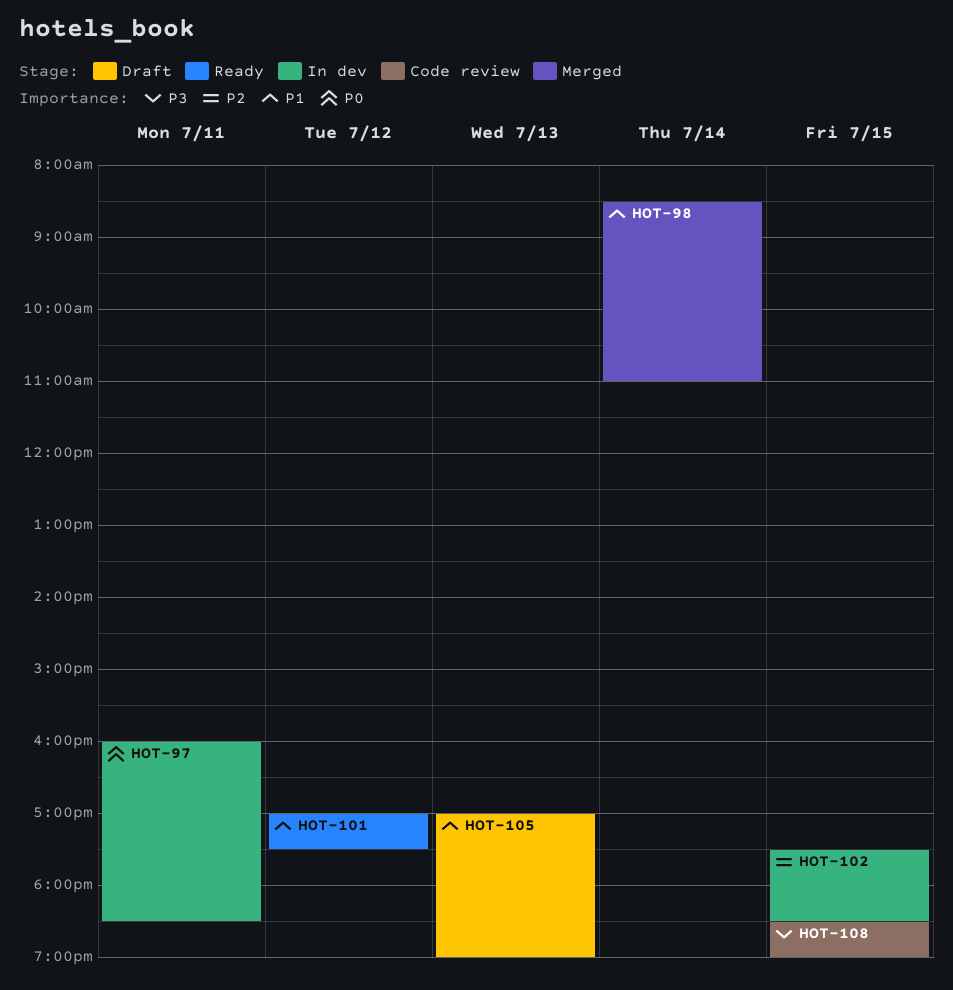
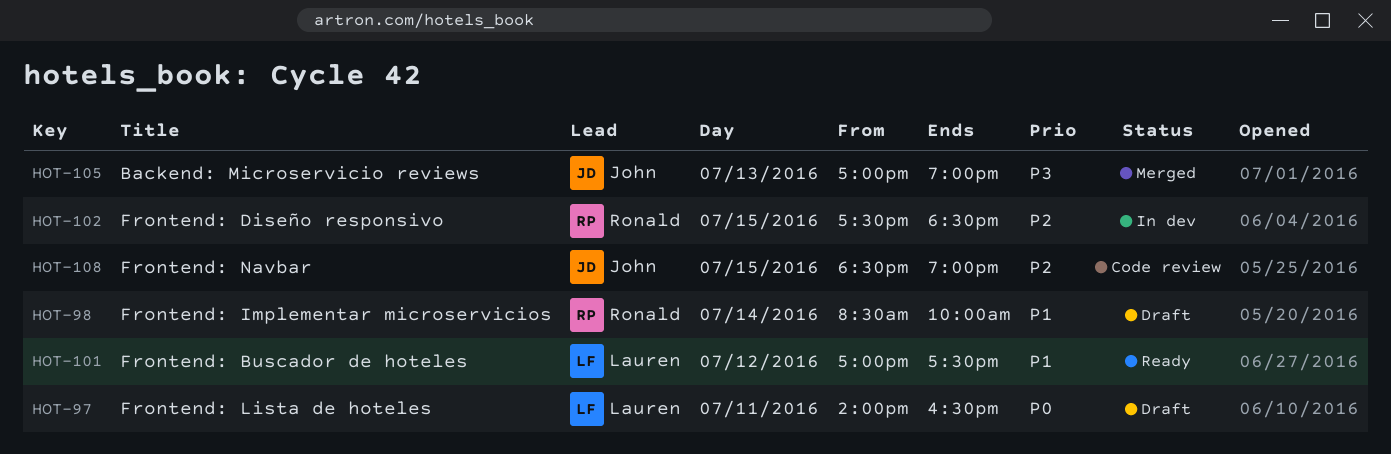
HOT-97, status: In dev -> Draft
HOT-97, begins: 16:00 -> 14:00
HOT-97, ends: 18:30 -> 16:30
HOT-98, status: Merged -> Draft
HOT-98, ends: 11:00 -> 10:00
HOT-105, status: Draft -> Merged
HOT-105, priority: P1 -> P3
HOT-108, priority: P3 -> P2

